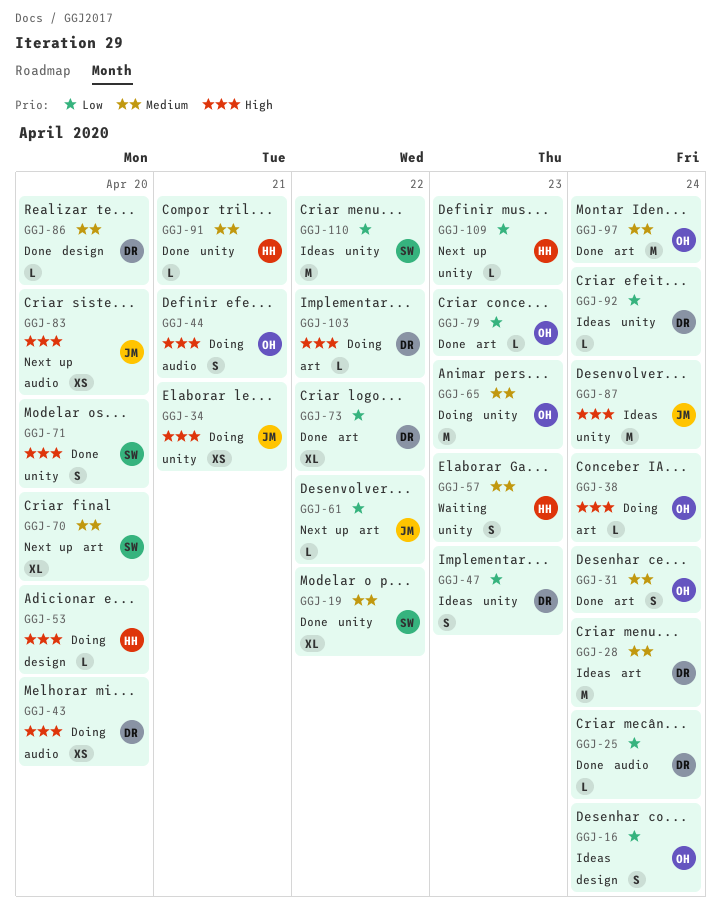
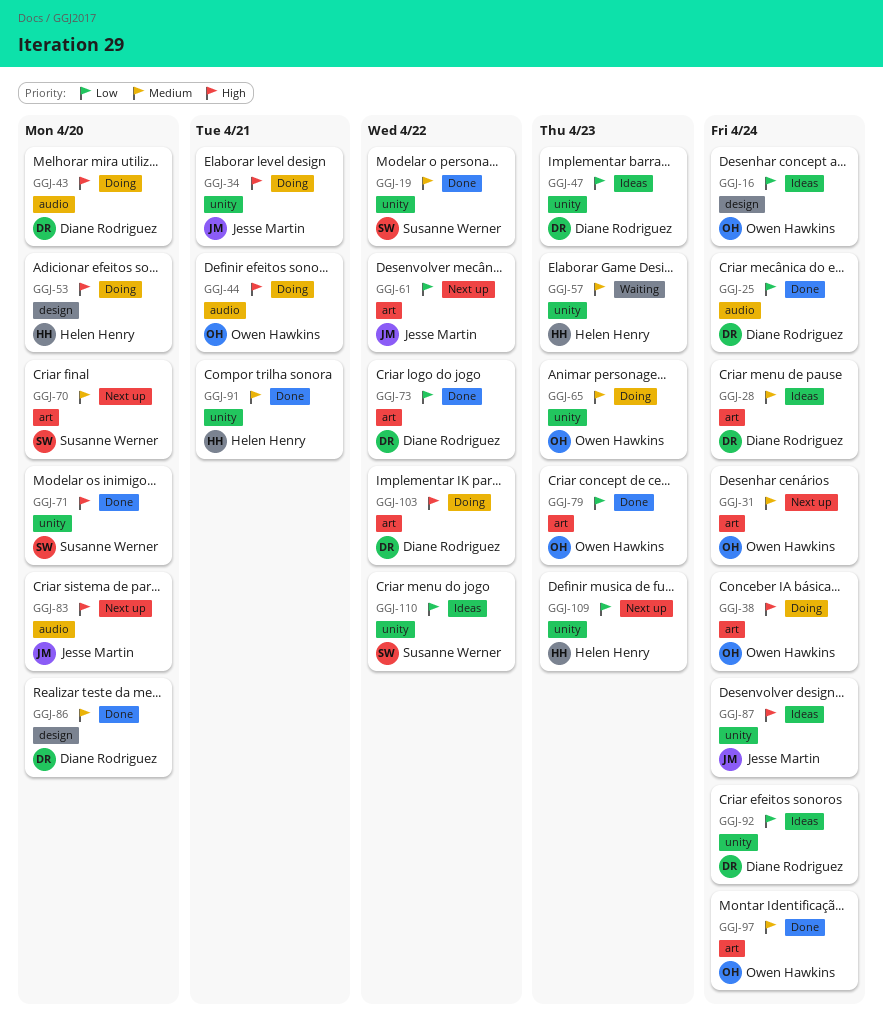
GGJ-31, status: Done -> Next up

